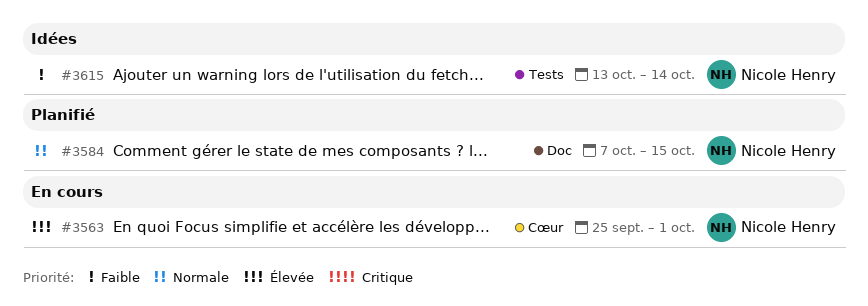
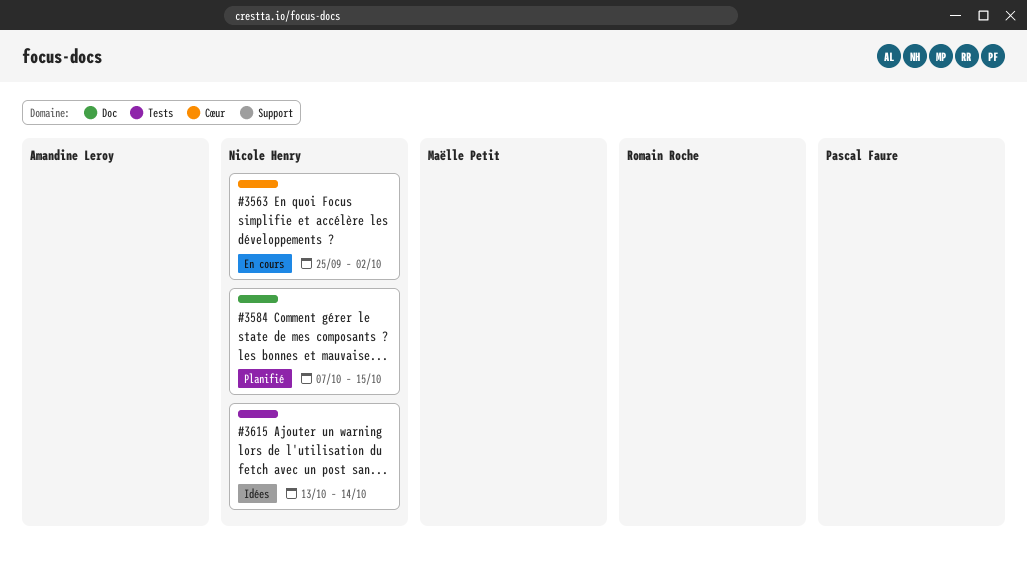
#3563, due: Oct 1 -> Oct 2

